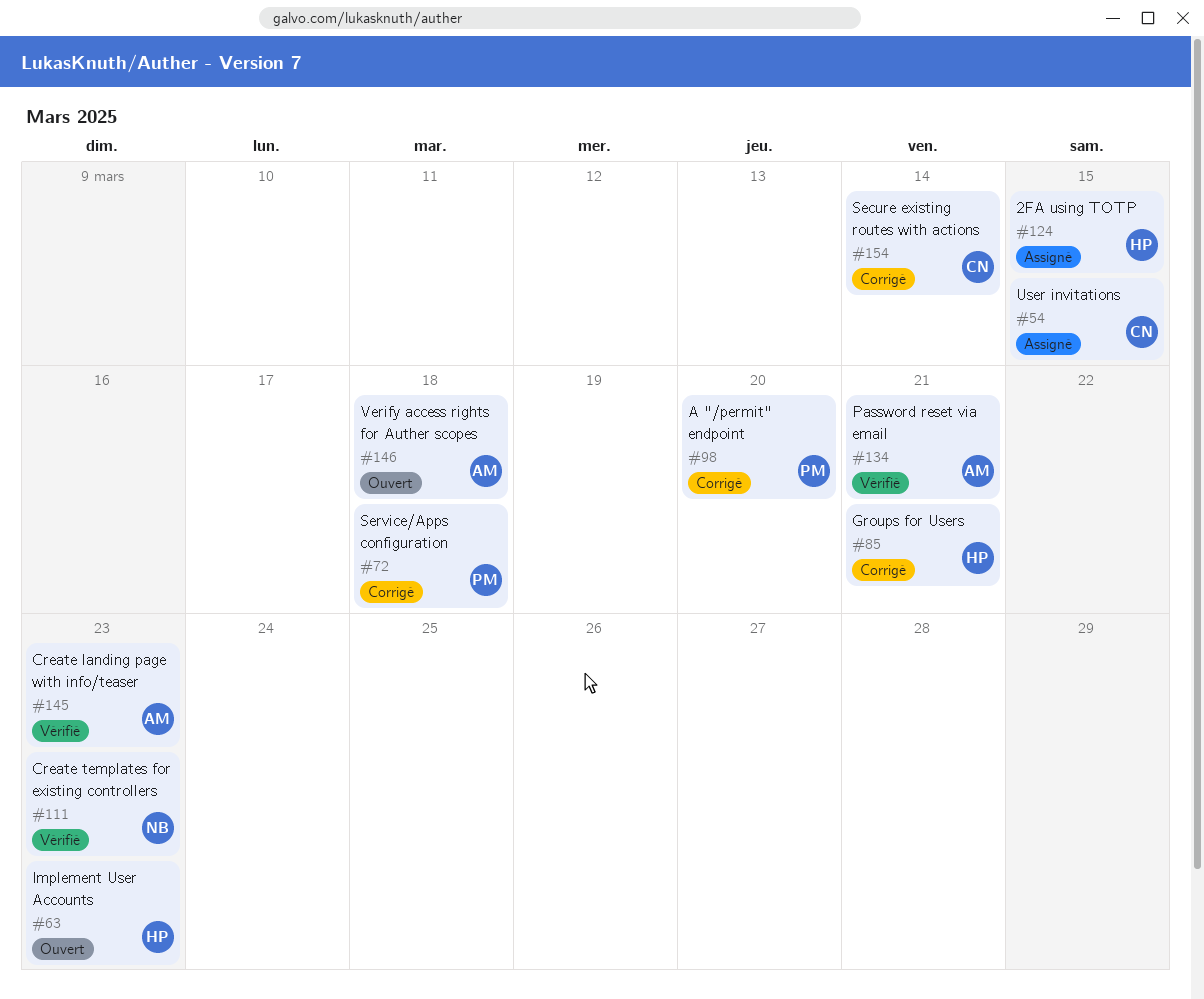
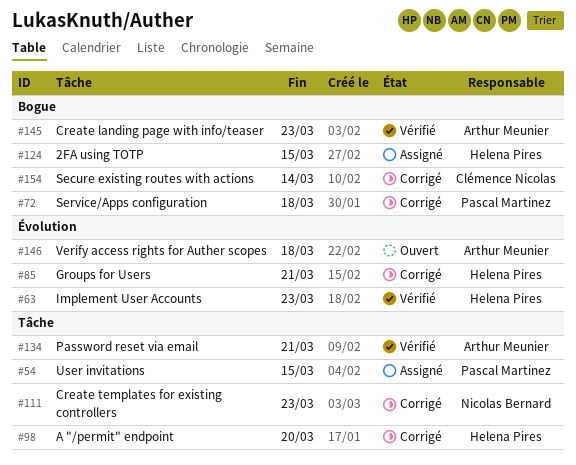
#54, owner: Clémence Nicolas -> Pascal Martinez
#63, status: Ouvert -> Vérifié
#98, owner: Pascal Martinez -> Helena Pires
#111, status: Vérifié -> Corrigé

